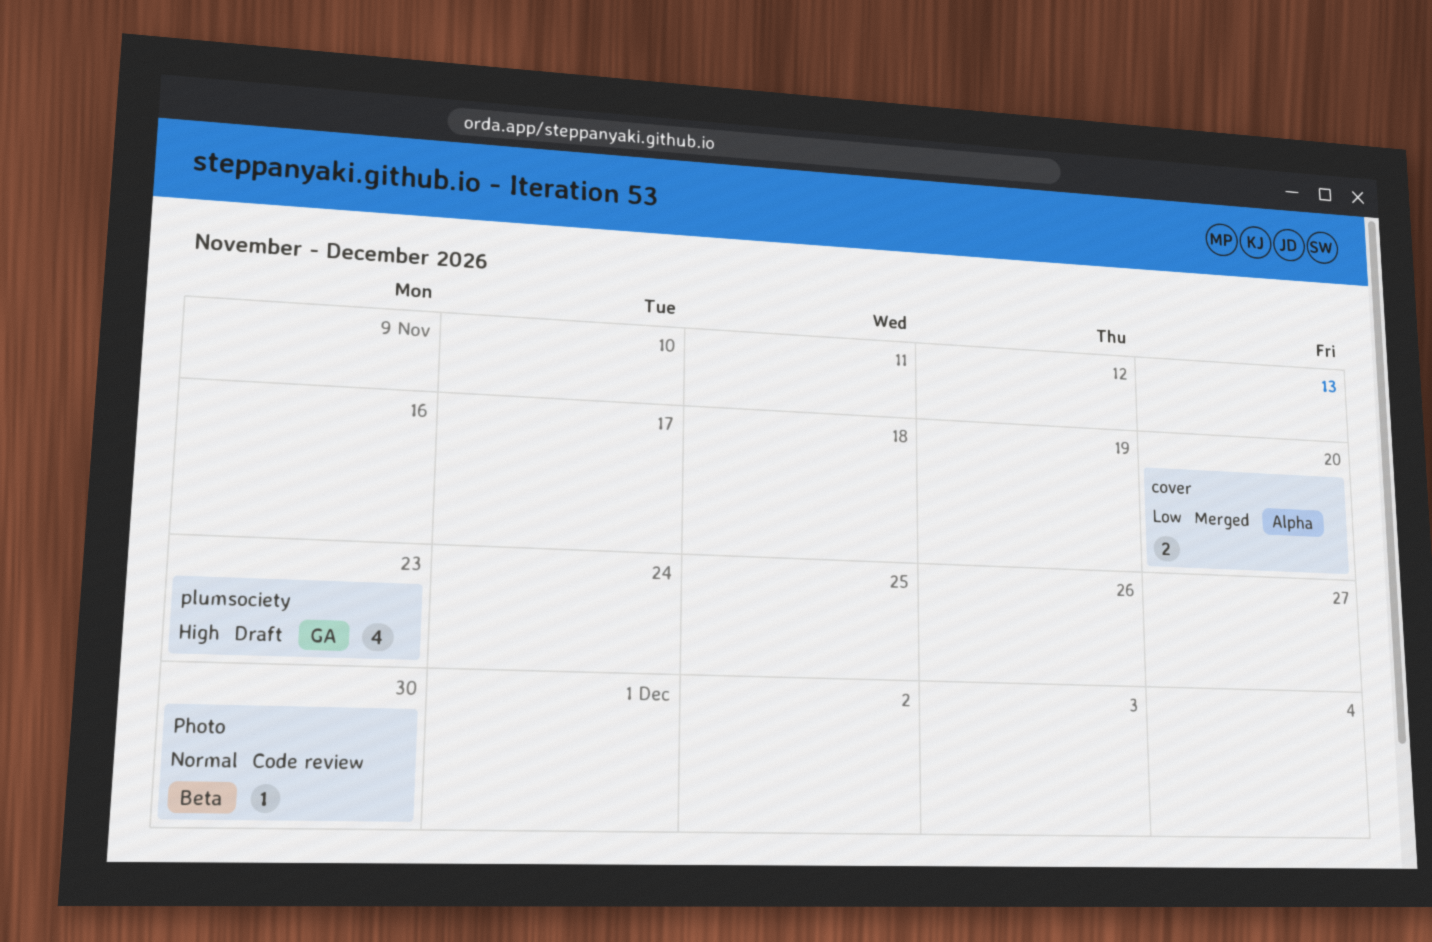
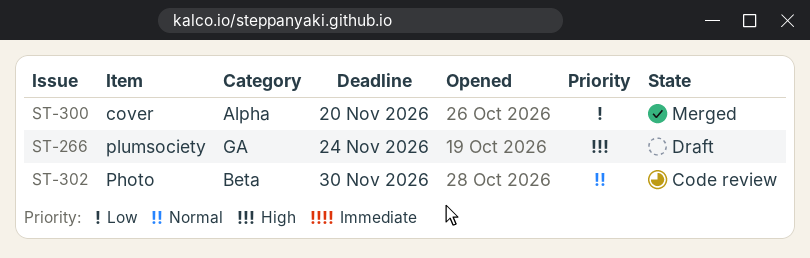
plumsociety, due: Nov 23 -> Nov 24

